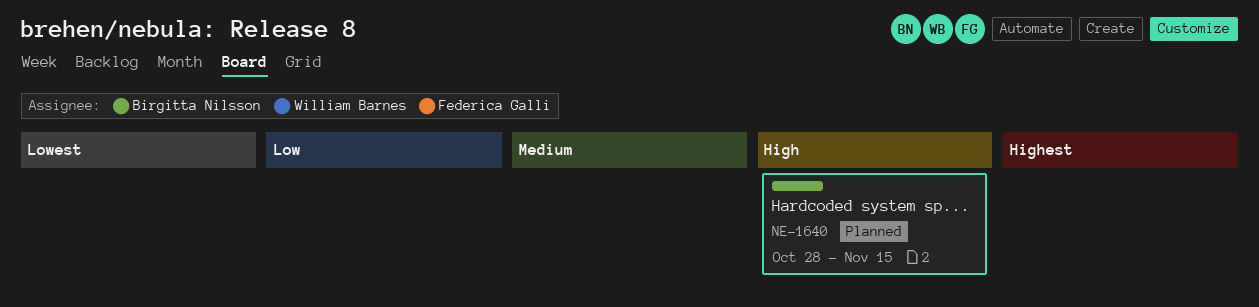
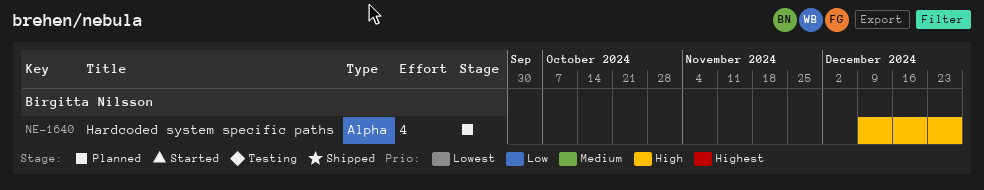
NE-1640, start: Oct 28 -> Dec 9
NE-1640, due: Nov 15 -> Dec 27

